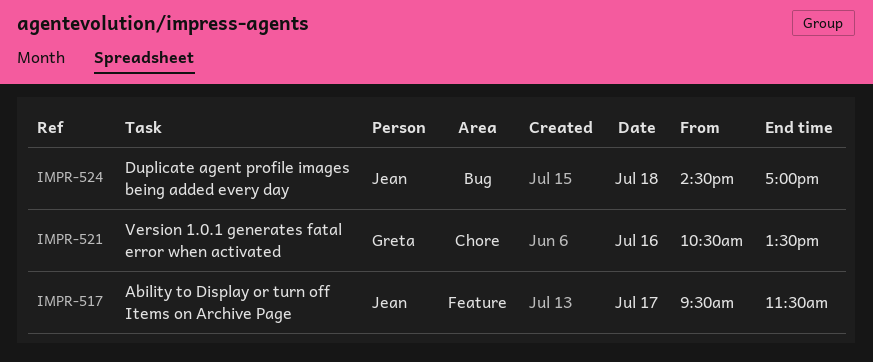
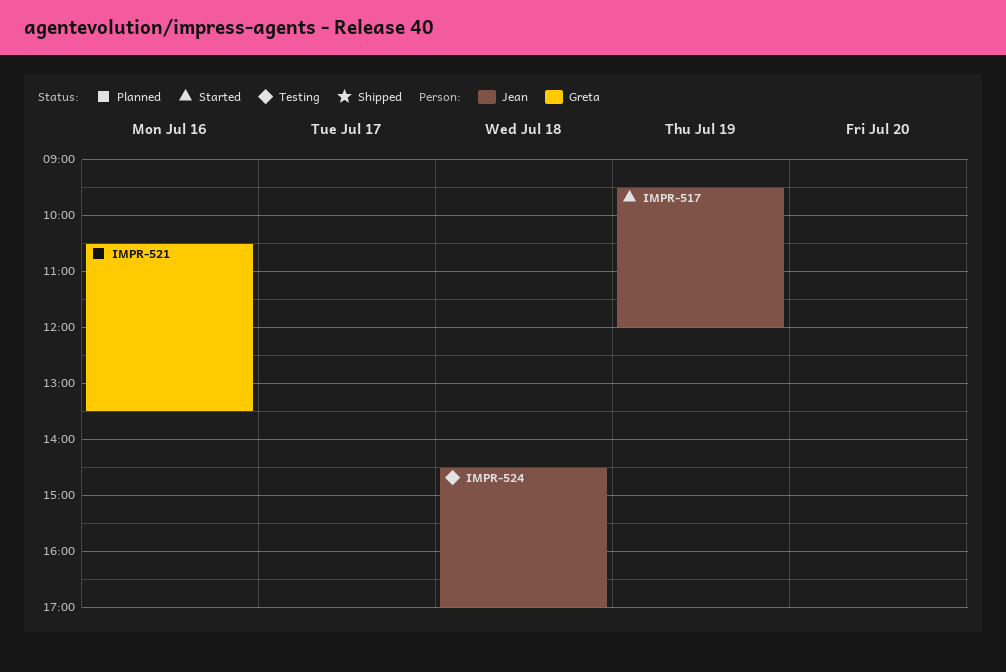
IMPR-517, day: Jul 17 -> Jul 19
IMPR-517, ends: 11:30 -> 12:00

